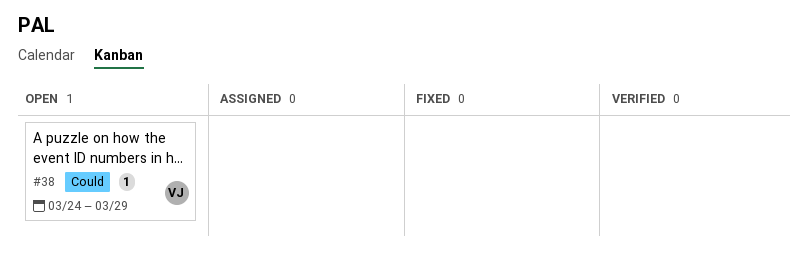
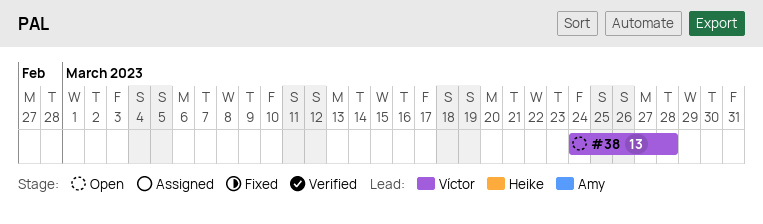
#38, estimate: 1 -> 13
#38, due: Mar 29 -> Mar 28

